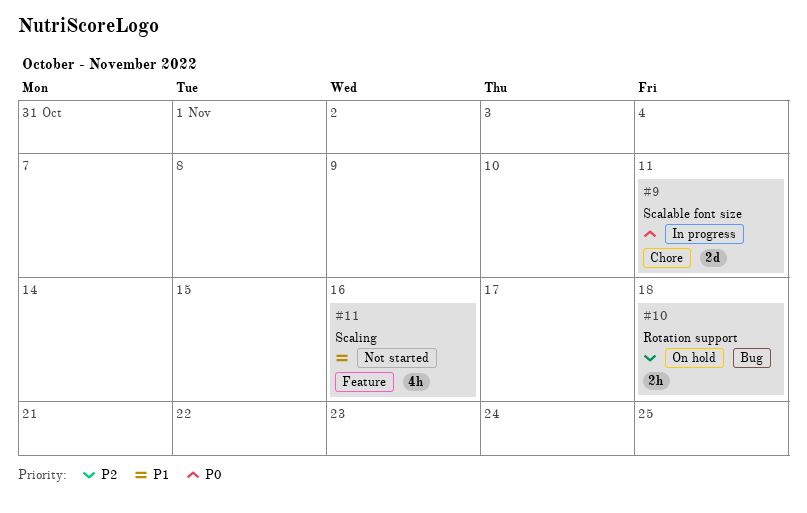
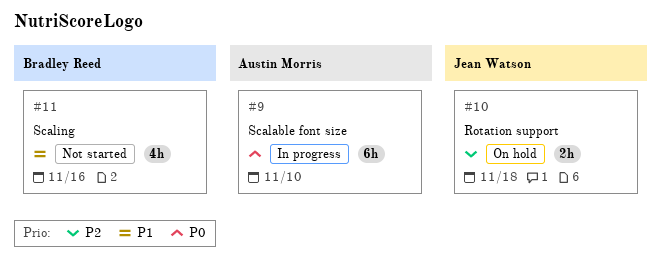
#9, estimate: 2d -> 6h
#9, due: Nov 11 -> Nov 10

